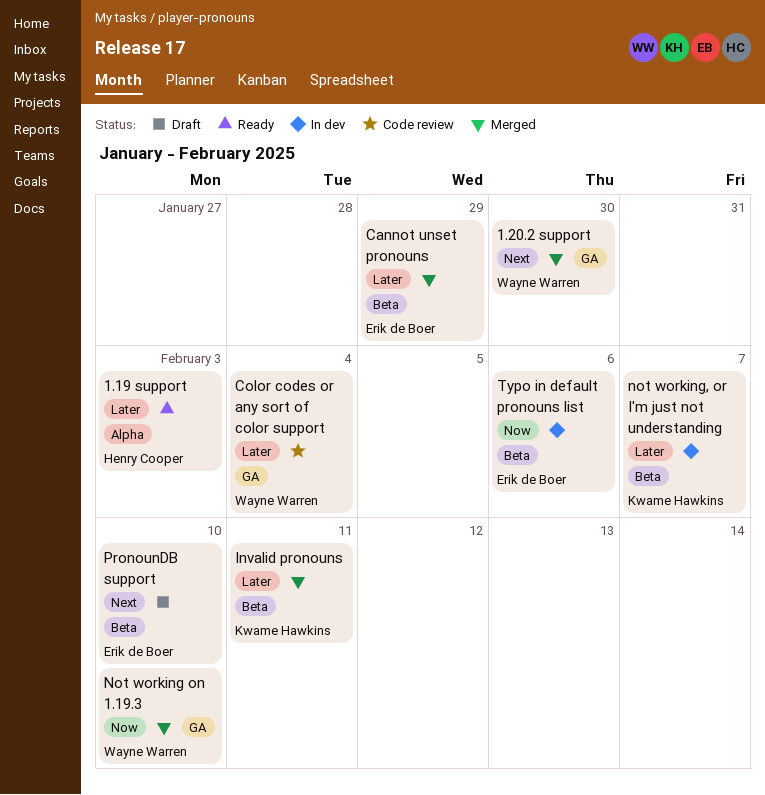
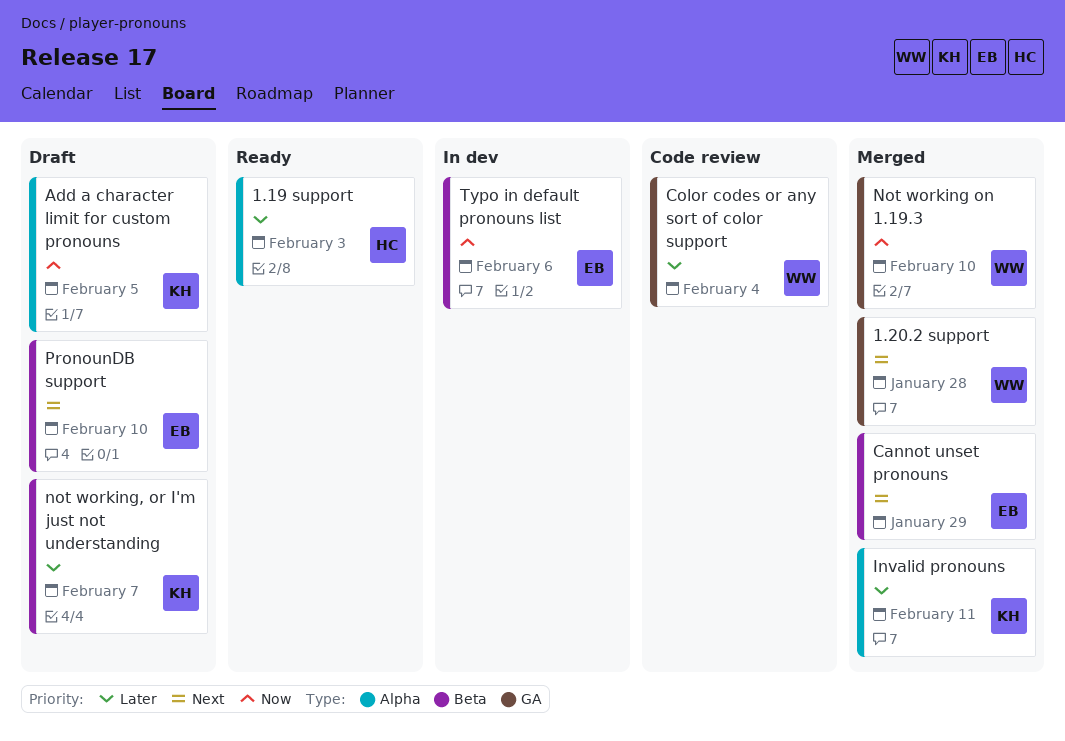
1.20.2 support, due: Jan 30 -> Jan 28
Add a character limit for custom pronouns: none -> present
Cannot unset pronouns, priority: Later -> Next
Invalid pronouns, label: Beta -> Alpha
not working, or I'm just not understanding, status: In dev -> Draft

